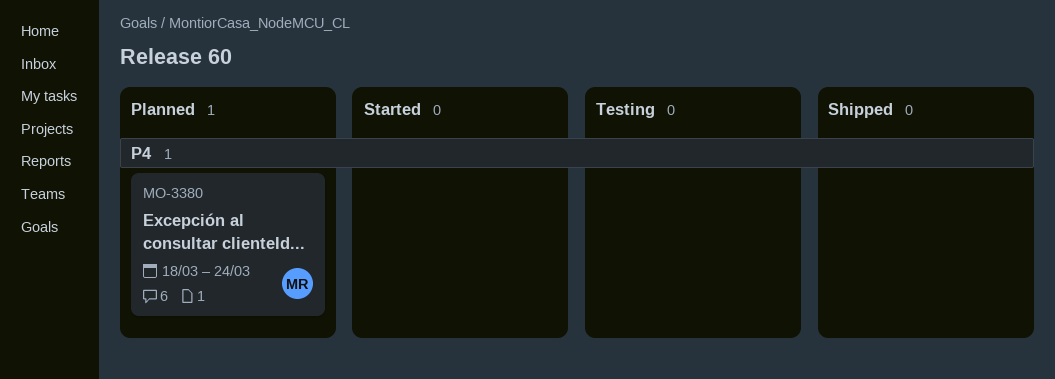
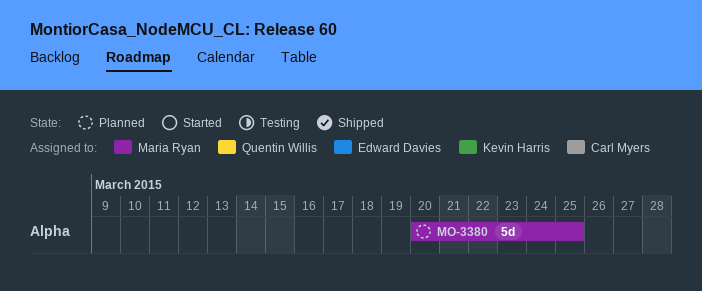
MO-3380, start: Mar 18 -> Mar 20
MO-3380, due: Mar 24 -> Mar 25

